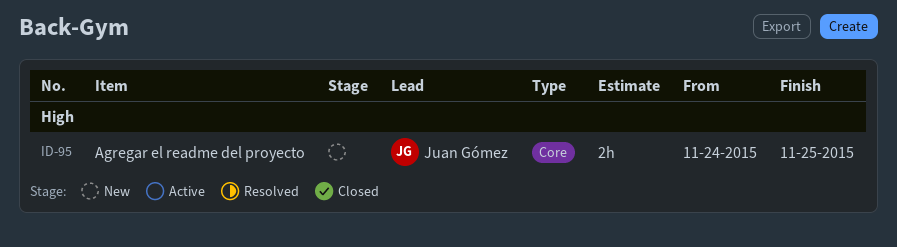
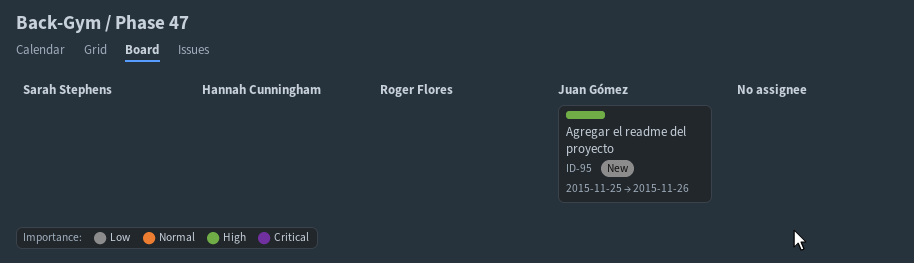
ID-95, start: Nov 24 -> Nov 25
ID-95, due: Nov 25 -> Nov 26

